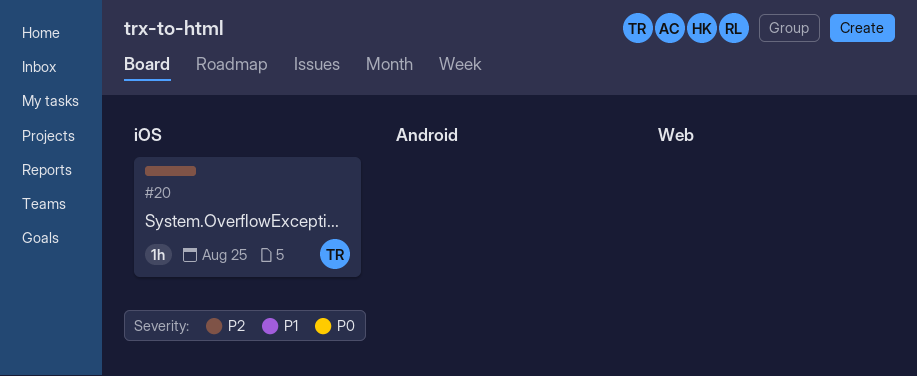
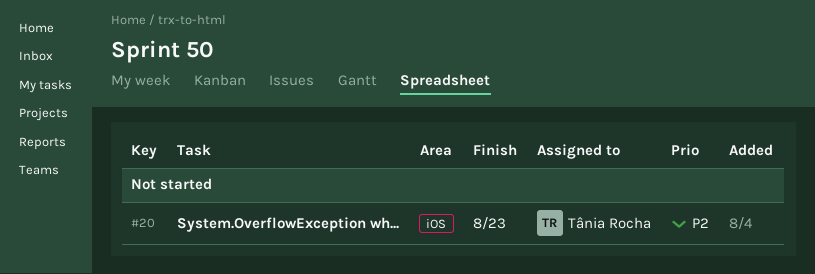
#20, due: Aug 25 -> Aug 23

